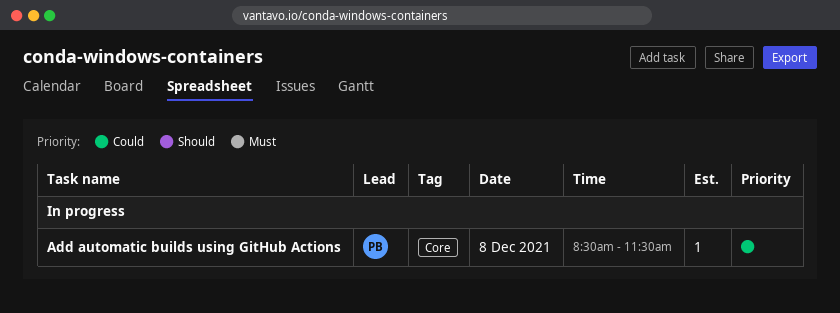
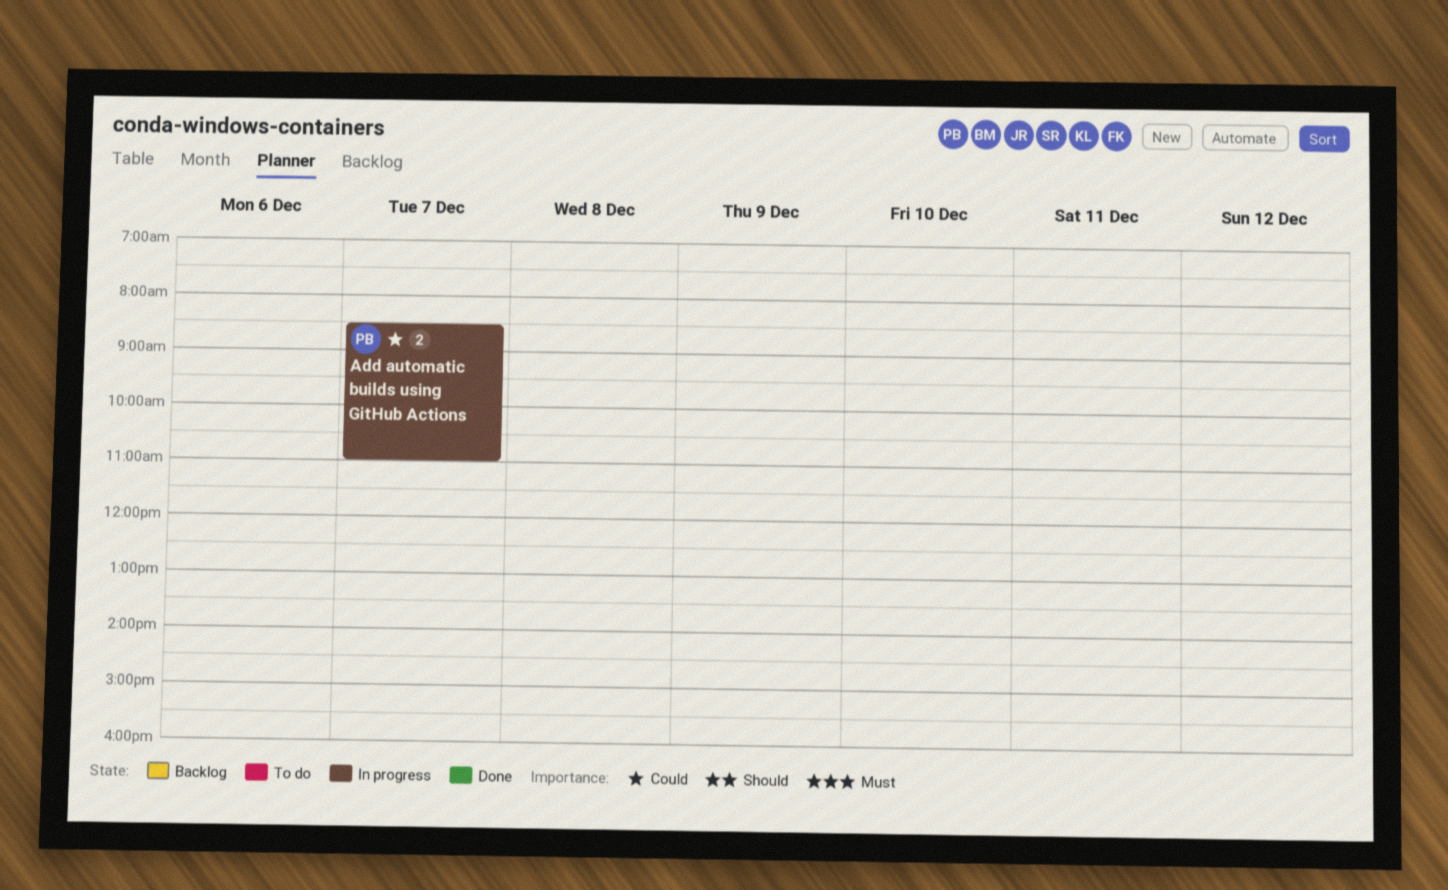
Add automatic builds using GitHub Actions, estimate: 1 -> 2
Add automatic builds using GitHub Actions, day: Dec 8 -> Dec 7
Add automatic builds using GitHub Actions, ends: 11:30 -> 11:00

